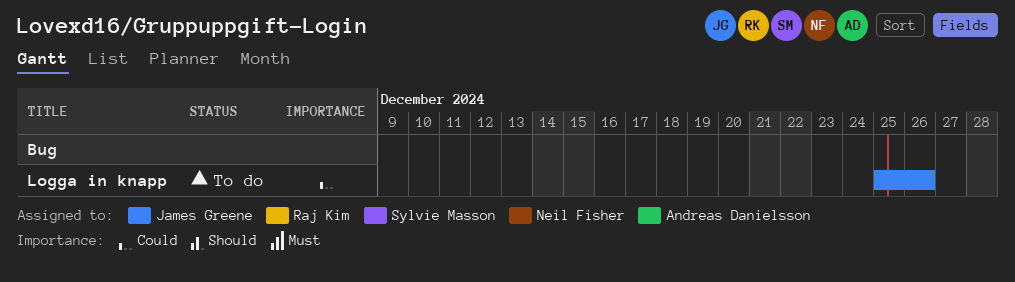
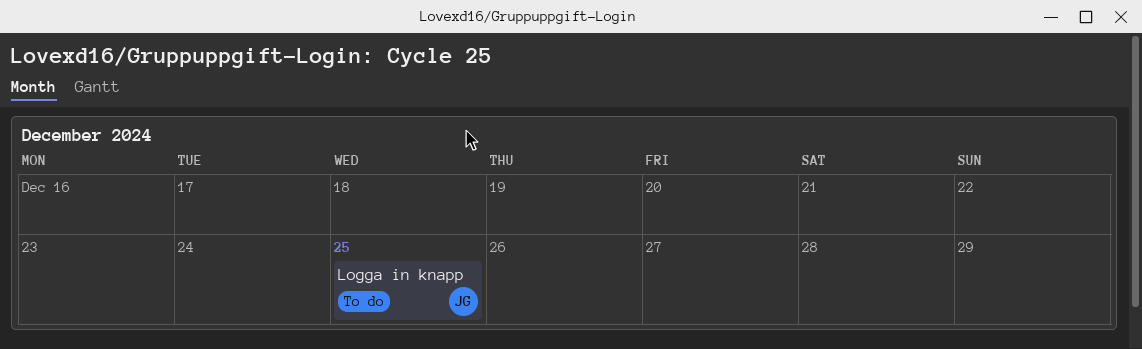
Logga in knapp, due: Dec 26 -> Dec 25

